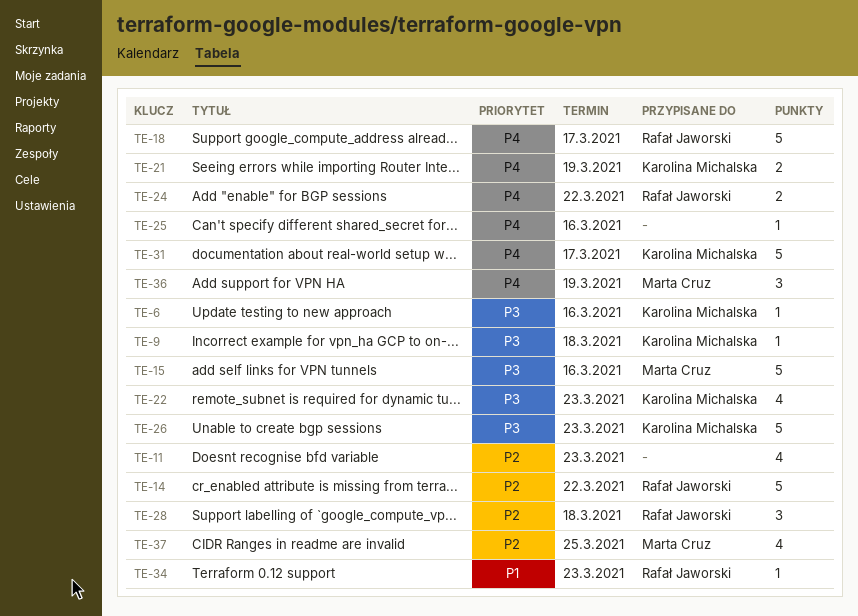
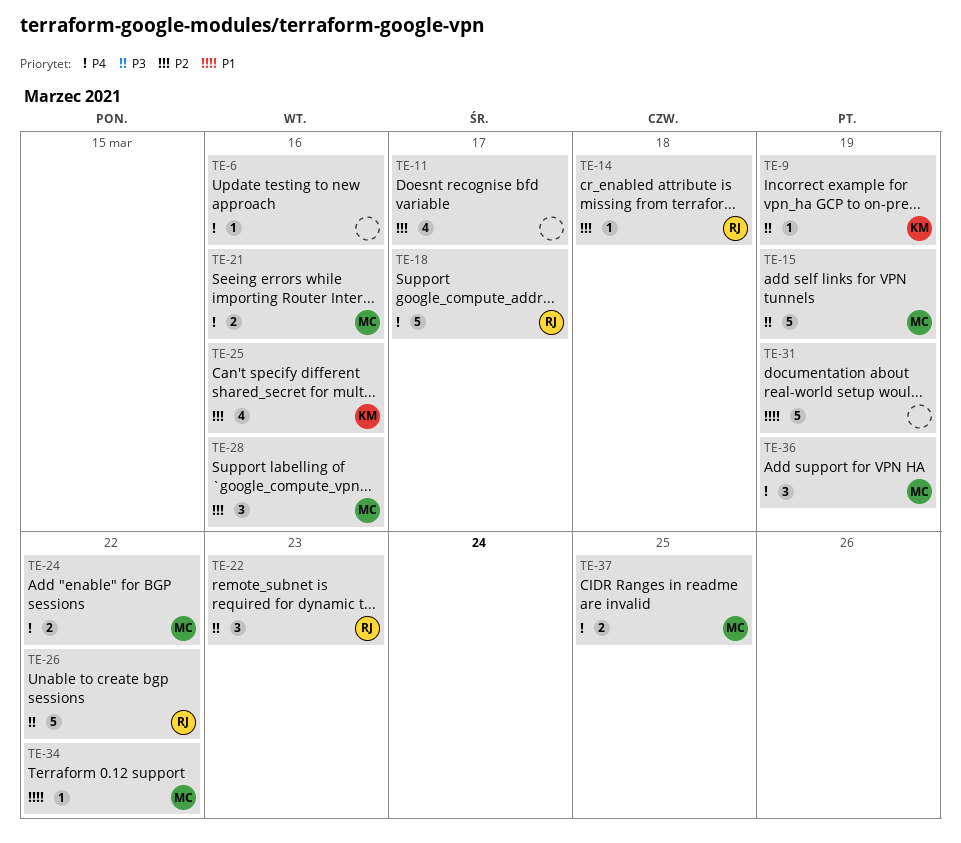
TE-6, owner: Karolina Michalska -> none
TE-6, priority: P3 -> P4
TE-9, due: Mar 18 -> Mar 19
TE-11, due: Mar 23 -> Mar 17
TE-14, estimate: 5 -> 1
TE-14, due: Mar 22 -> Mar 18
TE-15, due: Mar 16 -> Mar 19
TE-21, owner: Karolina Michalska -> Marta Cruz
TE-21, due: Mar 19 -> Mar 16
TE-22, owner: Karolina Michalska -> Rafał Jaworski
TE-22, estimate: 4 -> 3
TE-24, owner: Rafał Jaworski -> Marta Cruz
TE-25, owner: none -> Karolina Michalska
TE-25, priority: P4 -> P2
TE-25, estimate: 1 -> 4
TE-26, owner: Karolina Michalska -> Rafał Jaworski
TE-26, due: Mar 23 -> Mar 22
TE-28, owner: Rafał Jaworski -> Marta Cruz
TE-28, due: Mar 18 -> Mar 16
TE-31, owner: Karolina Michalska -> none
TE-31, priority: P4 -> P1
TE-31, due: Mar 17 -> Mar 19
TE-34, owner: Rafał Jaworski -> Marta Cruz
TE-34, due: Mar 23 -> Mar 22
TE-37, priority: P2 -> P4
TE-37, estimate: 4 -> 2

